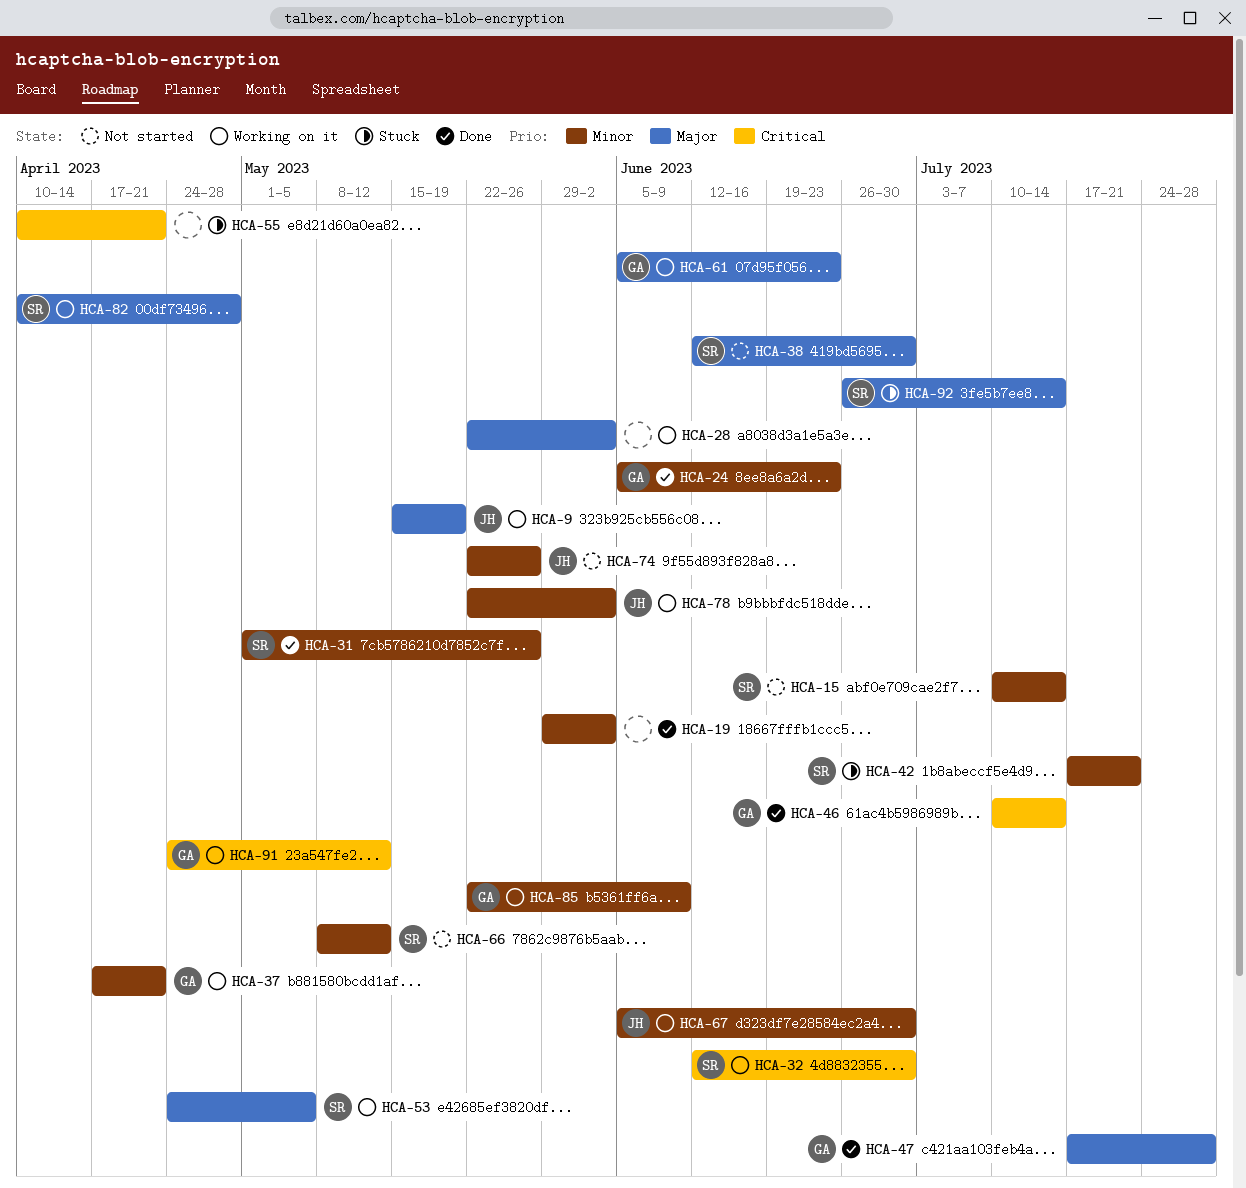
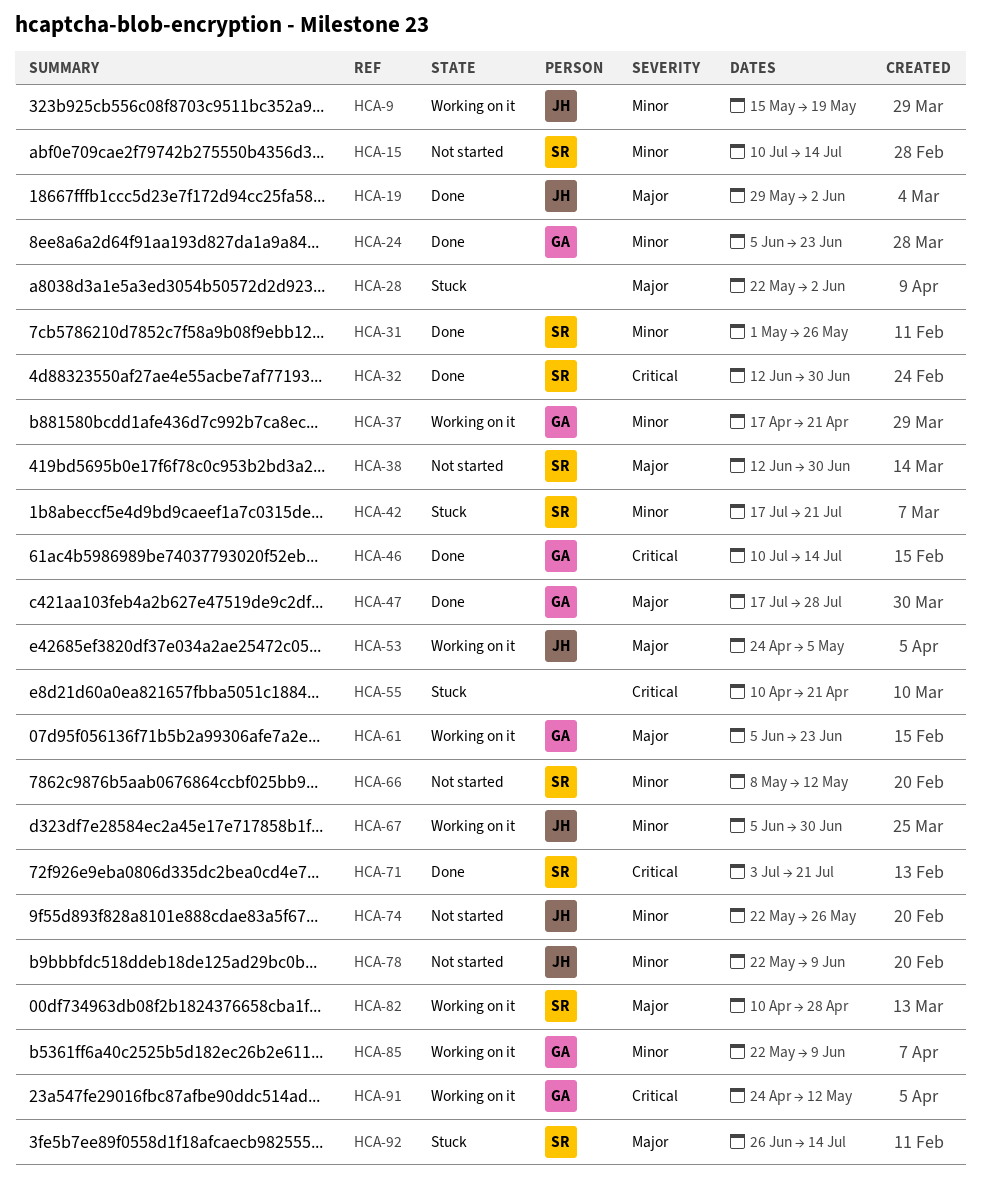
HCA-9, priority: Major -> Minor
HCA-19, owner: none -> JH
HCA-19, priority: Minor -> Major
HCA-28, status: Working on it -> Stuck
HCA-32, status: Working on it -> Done
HCA-53, owner: SR -> JH
HCA-71: none -> present
HCA-78, status: Working on it -> Not started
HCA-78, due: Jun 2 -> Jun 9

